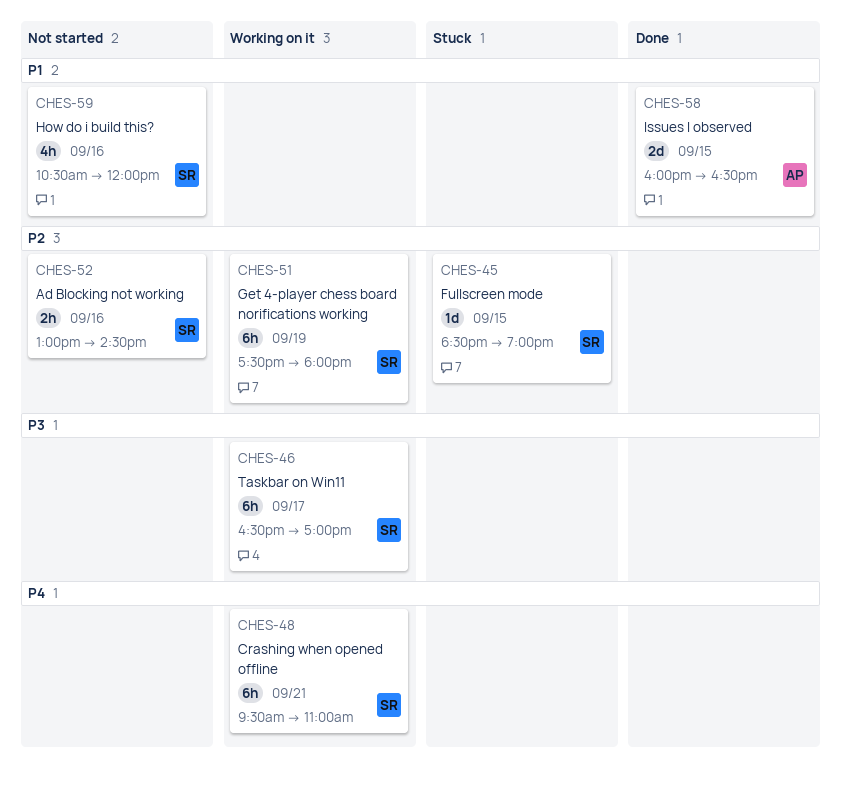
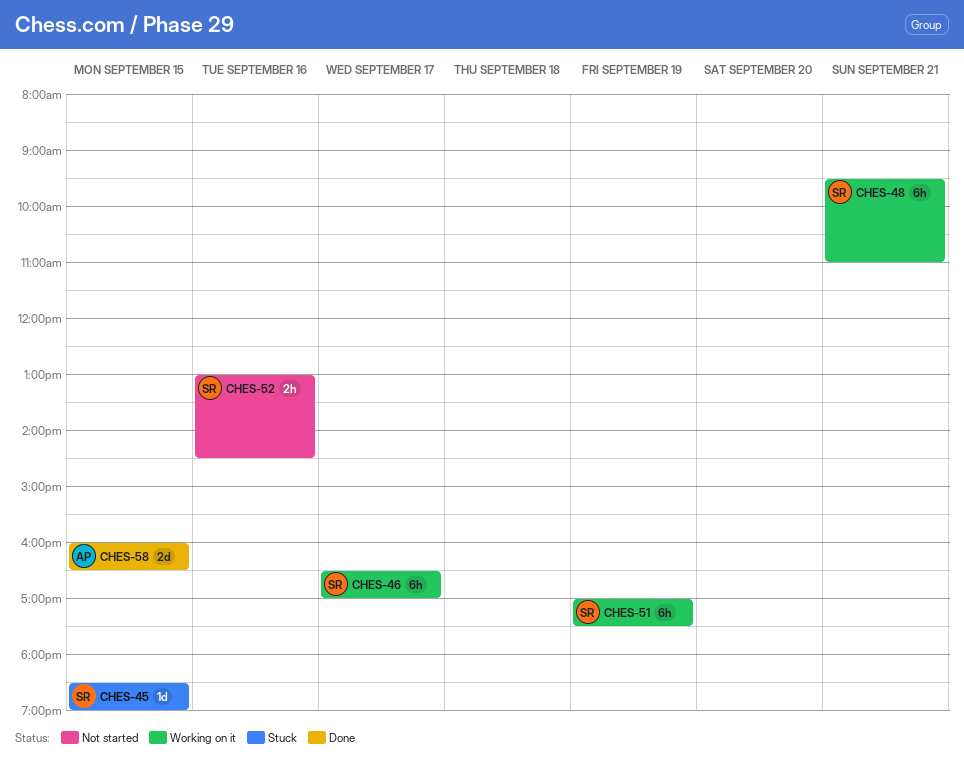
CHES-51, begins: 17:30 -> 17:00
CHES-51, ends: 18:00 -> 17:30
CHES-59: present -> none

